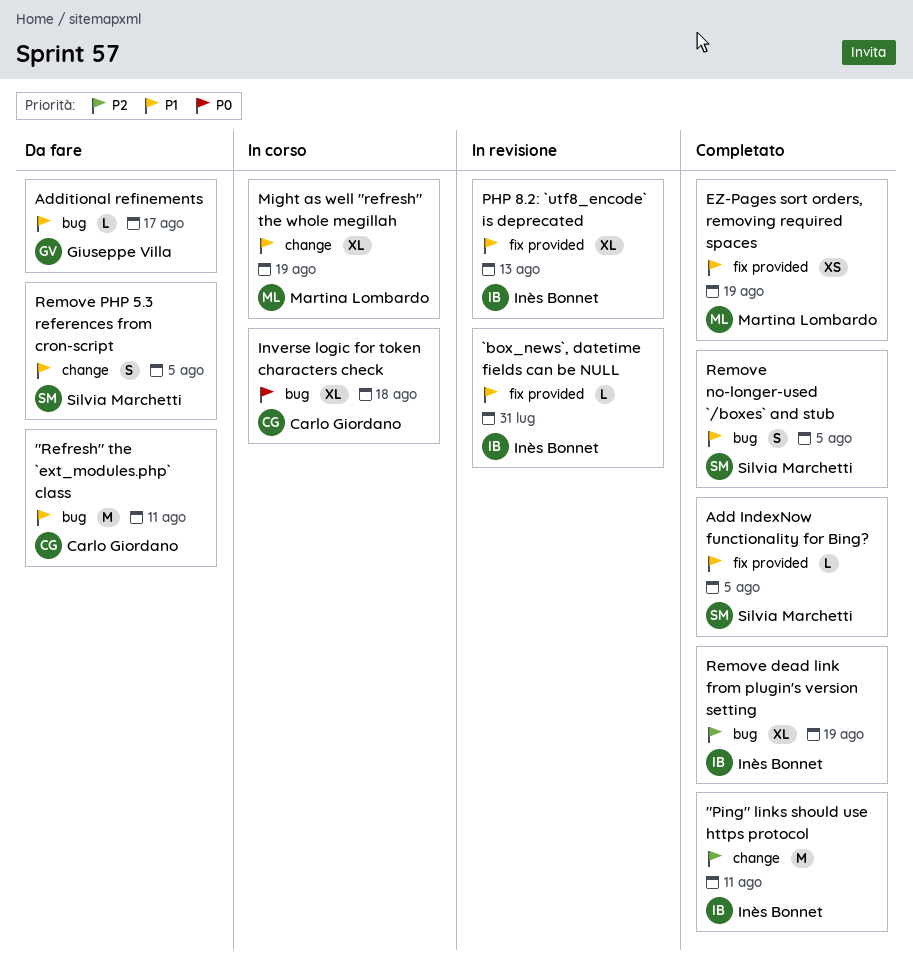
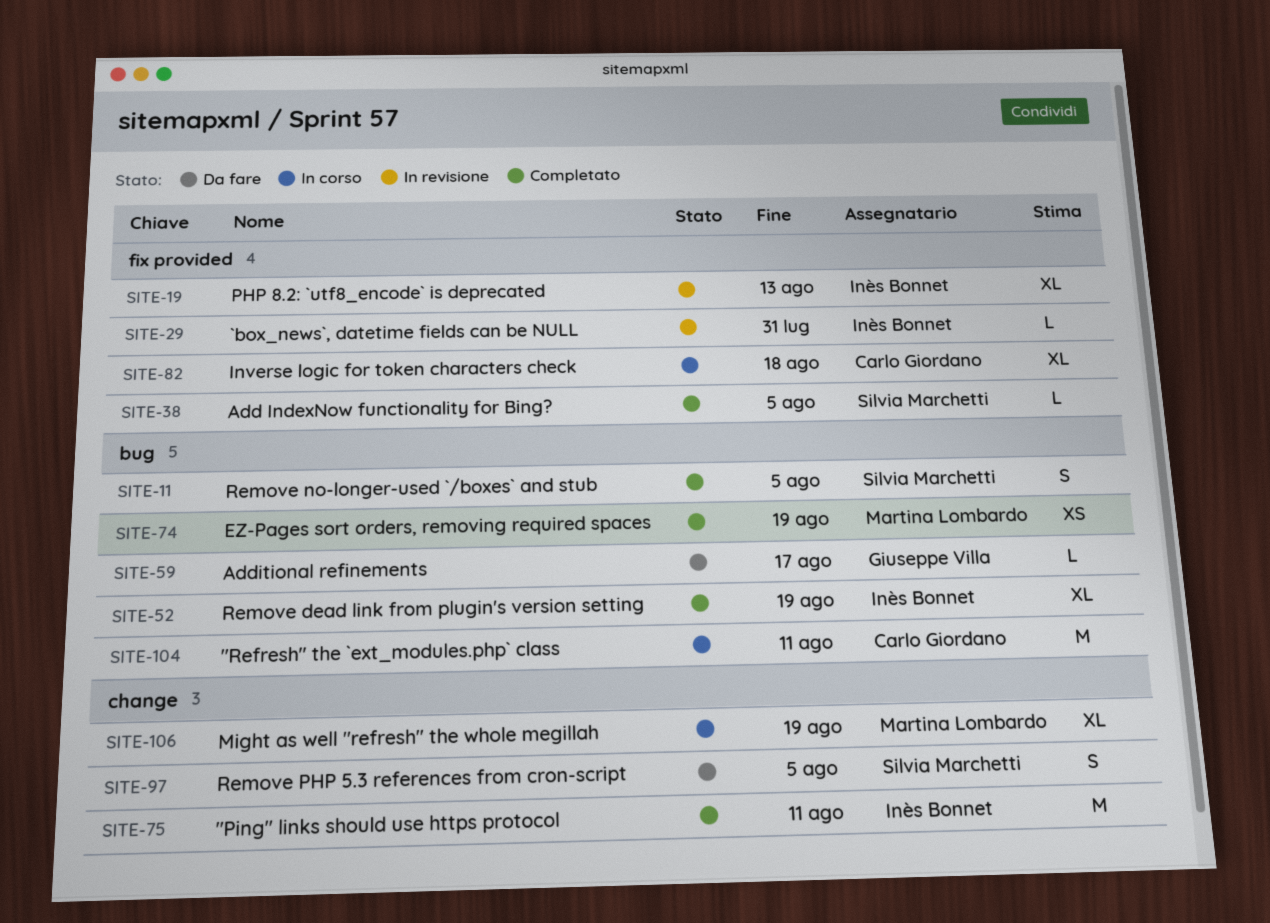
"Refresh" the `ext_modules.php` class, status: Da fare -> In corso
EZ-Pages sort orders, removing required spaces, label: fix provided -> bug
Inverse logic for token characters check, label: bug -> fix provided

